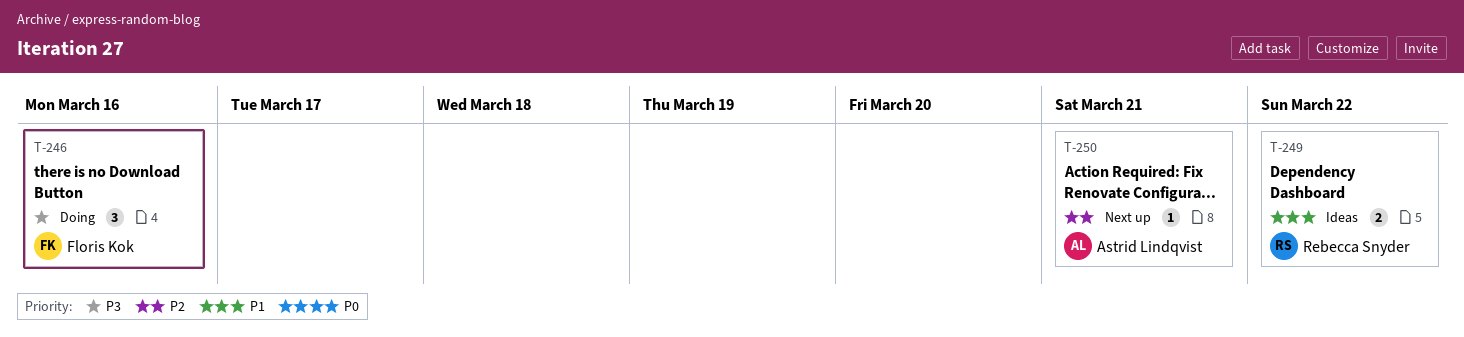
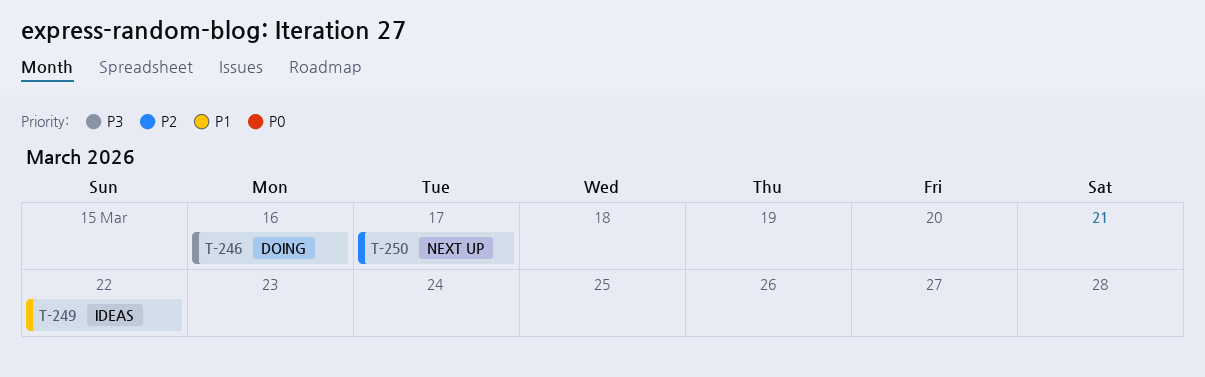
T-250, due: Mar 21 -> Mar 17

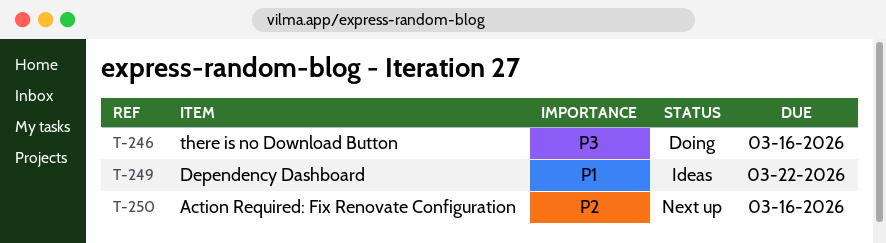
T-250, due: Mar 17 -> Mar 16

